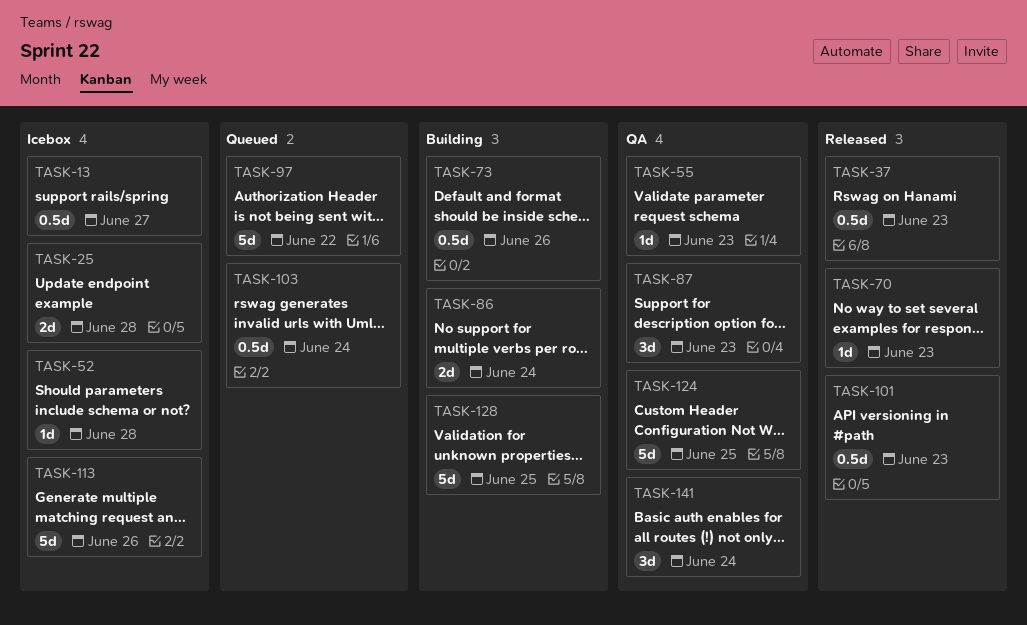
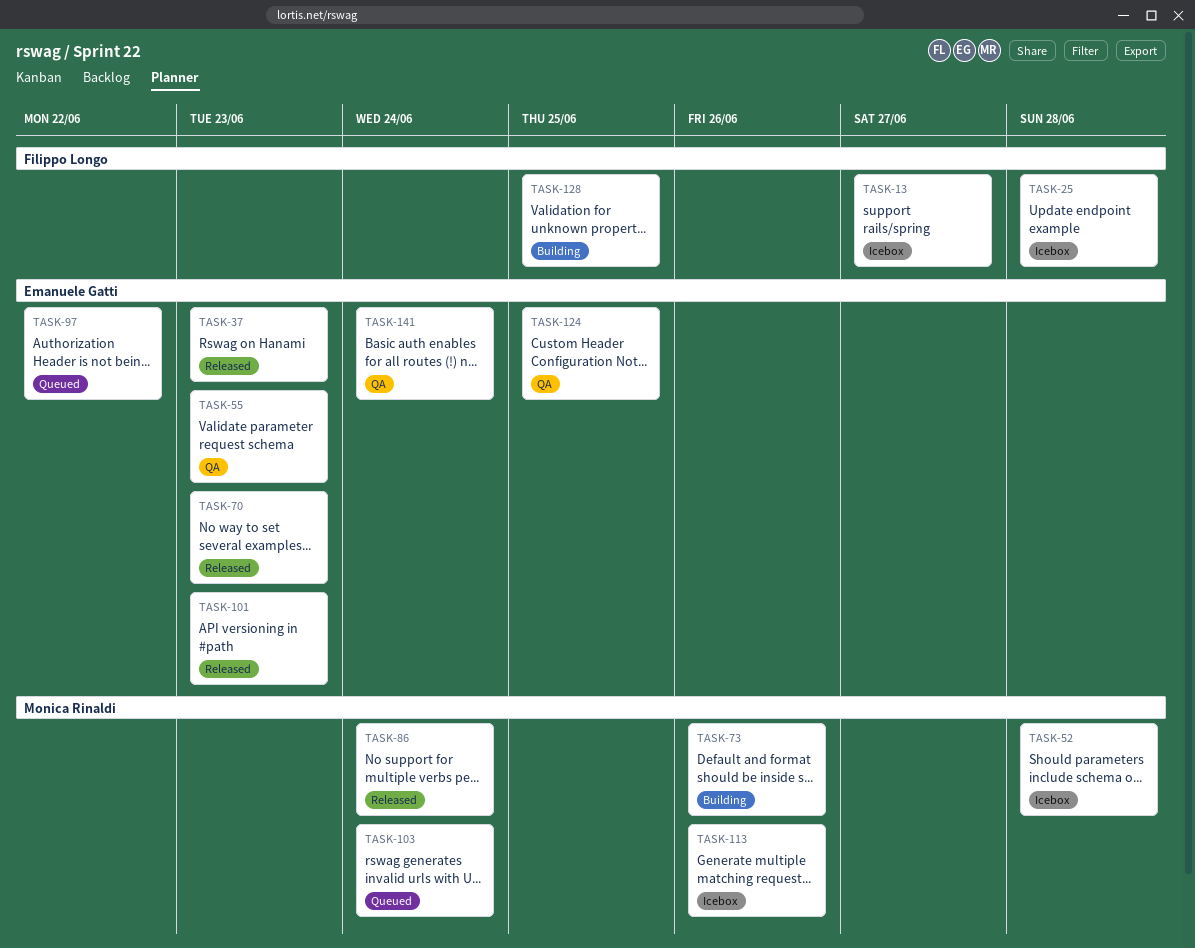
TASK-86, status: Building -> Released
TASK-87: present -> none

